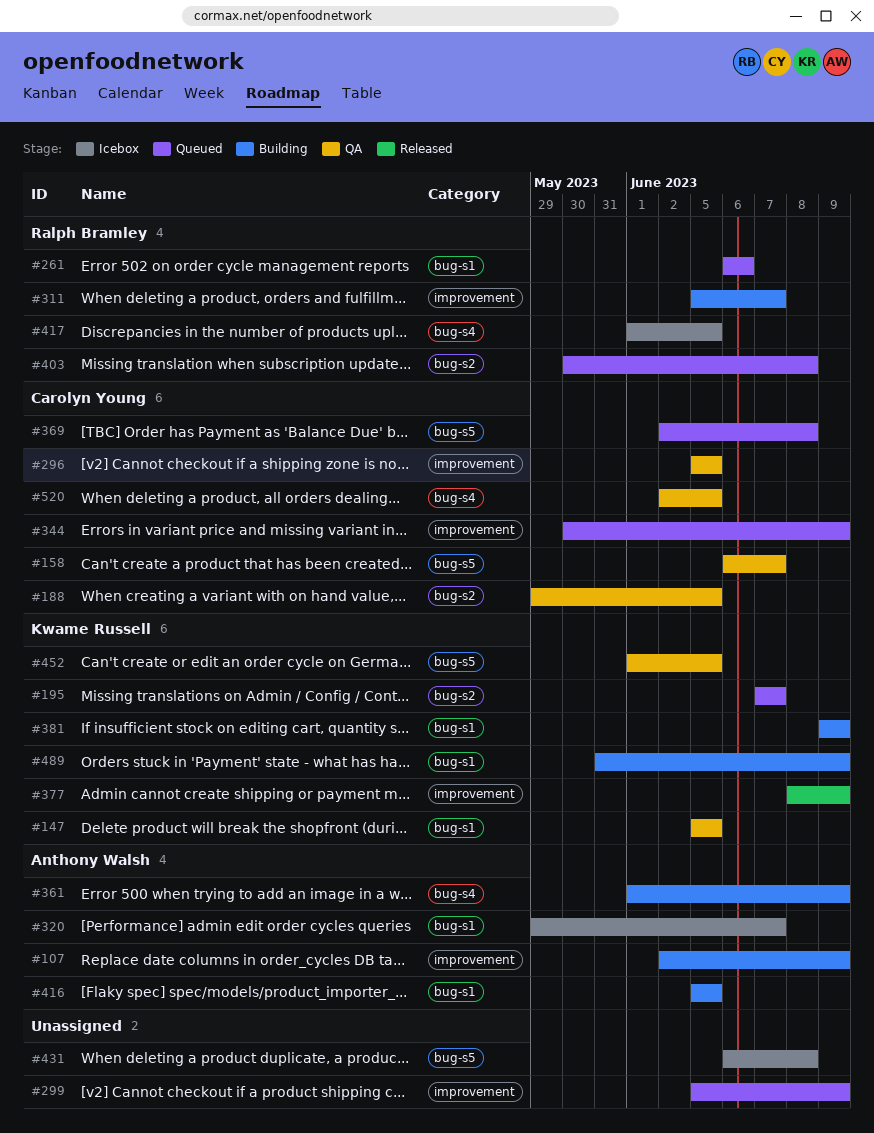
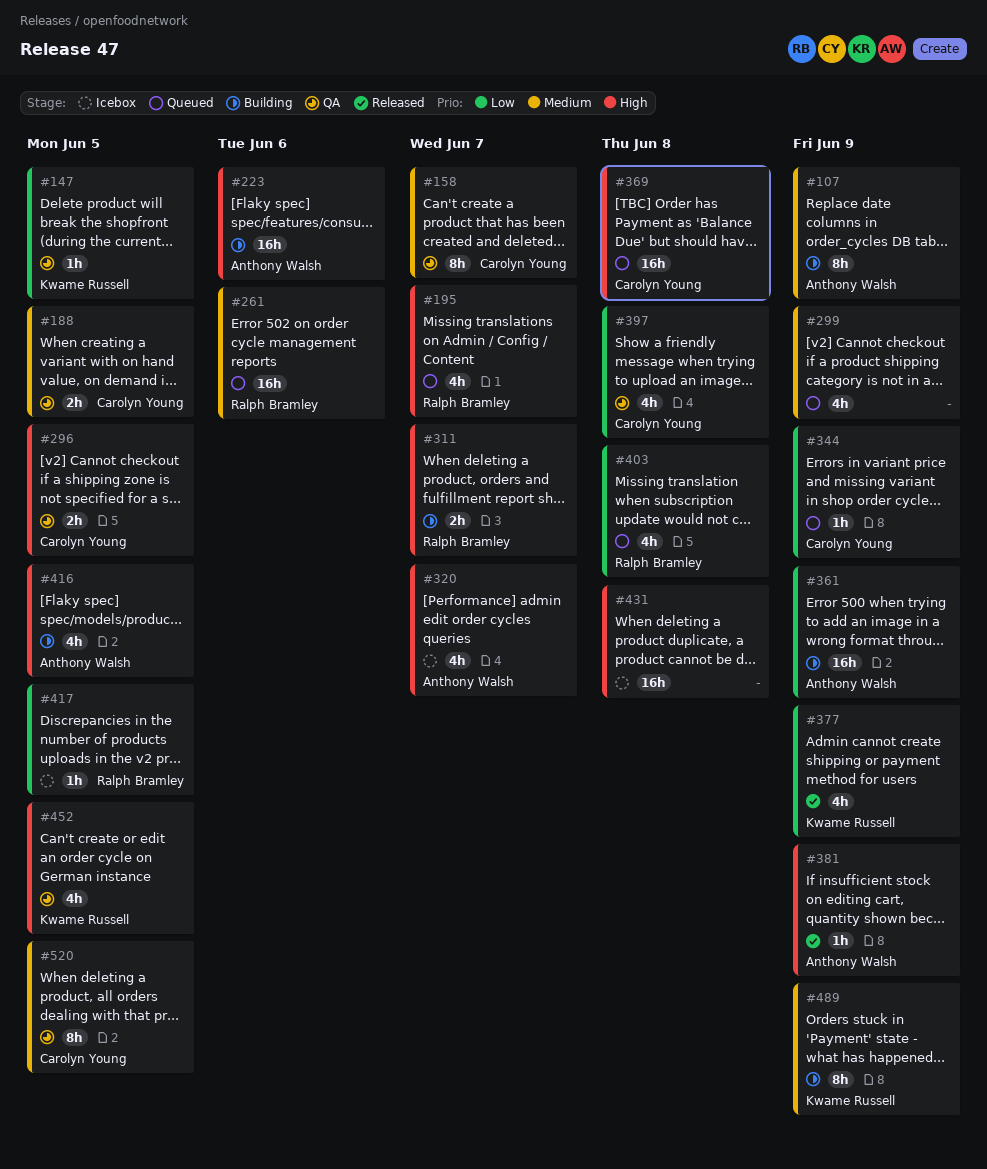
#195, owner: Kwame Russell -> Ralph Bramley
#223: none -> present
#381, status: Building -> Released
#381, owner: Kwame Russell -> Anthony Walsh
#397: none -> present

